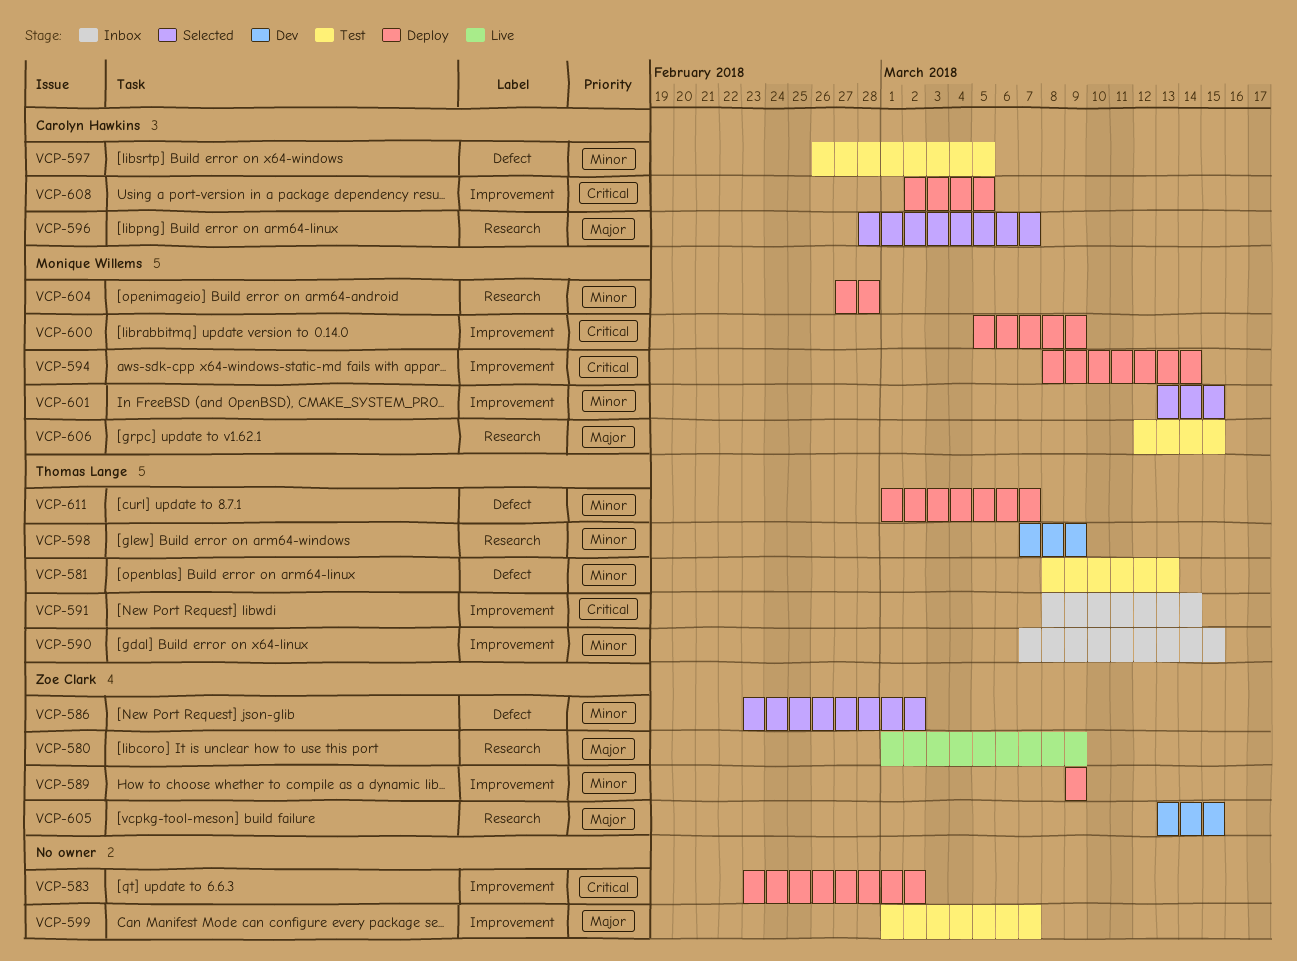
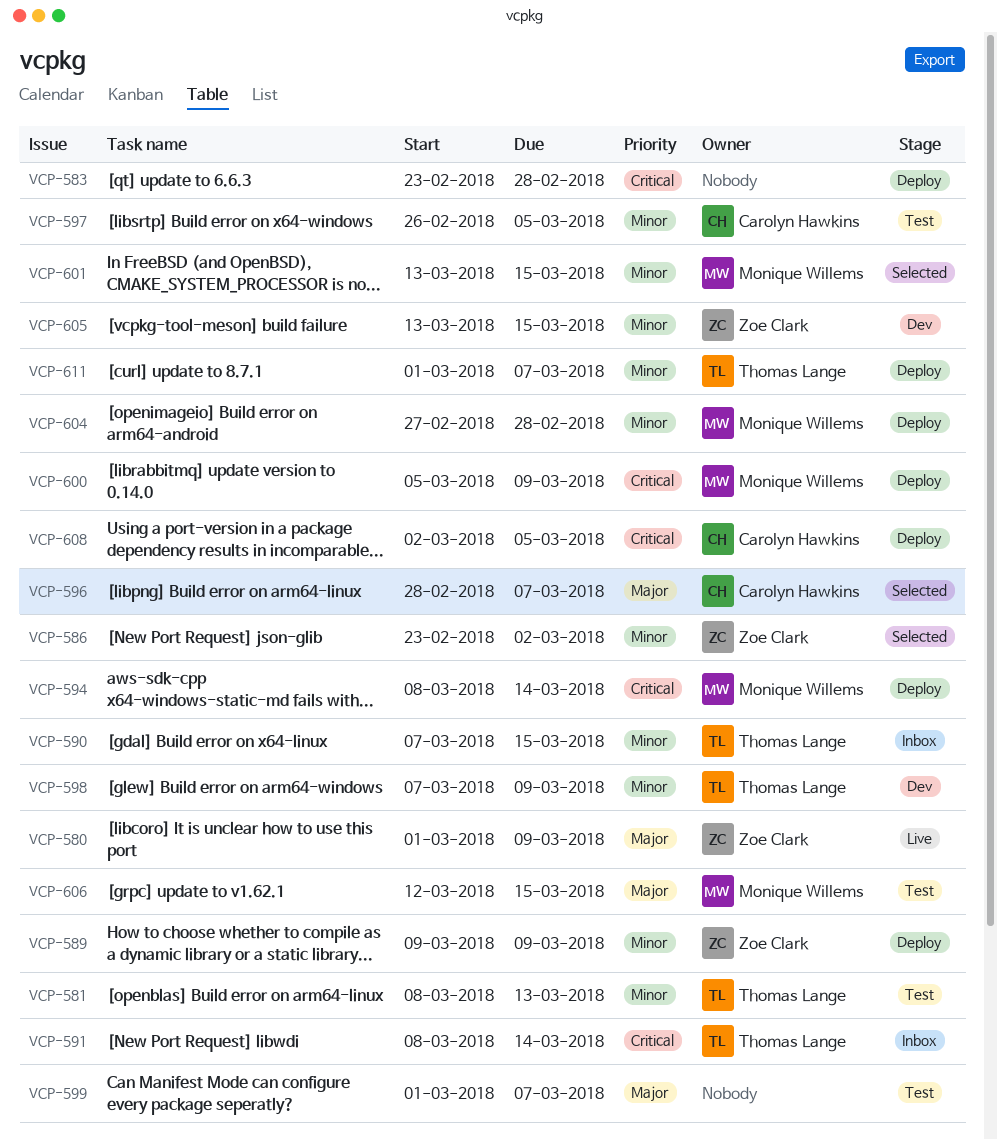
VCP-583, due: Mar 2 -> Feb 28
VCP-605, priority: Major -> Minor

